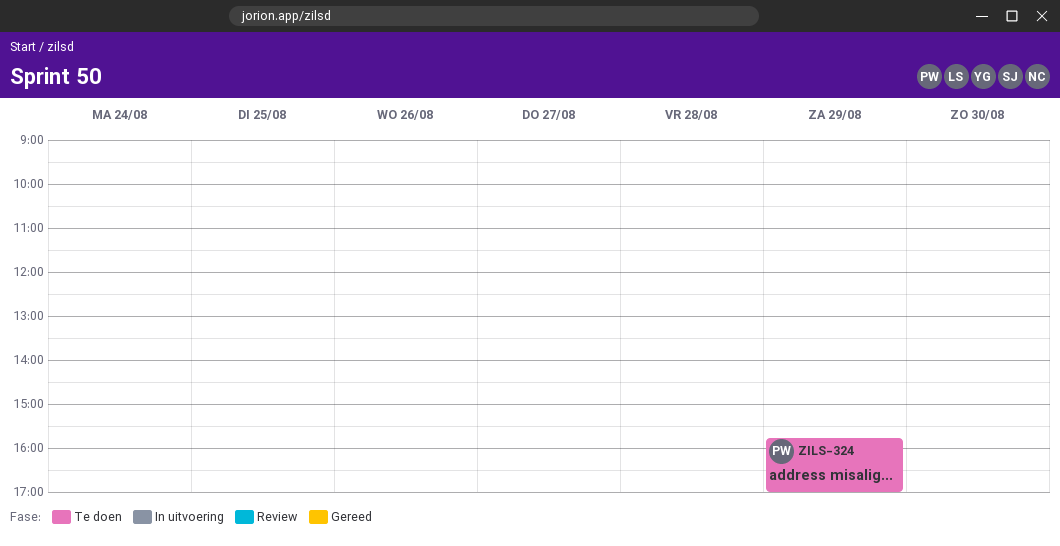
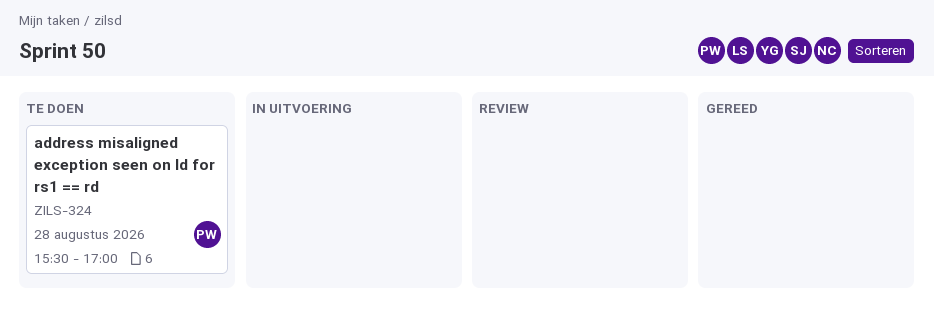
ZILS-324, day: Aug 29 -> Aug 28
ZILS-324, begins: 15:45 -> 15:30

